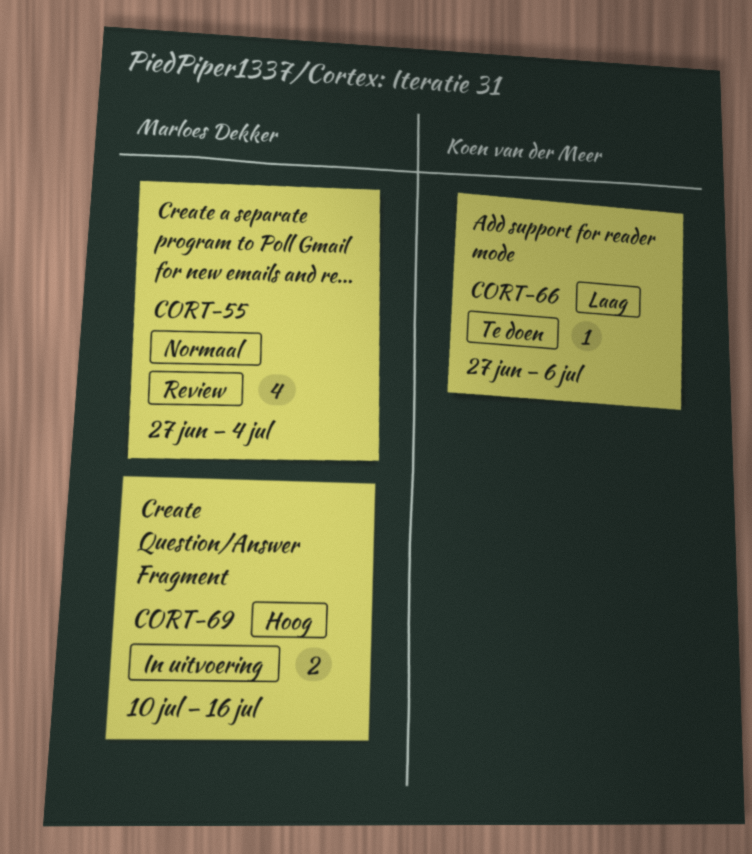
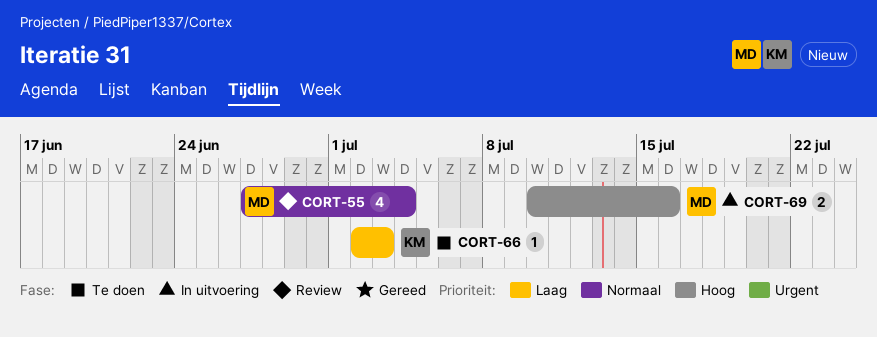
CORT-66, start: Jun 27 -> Jul 2
CORT-66, due: Jul 6 -> Jul 3

